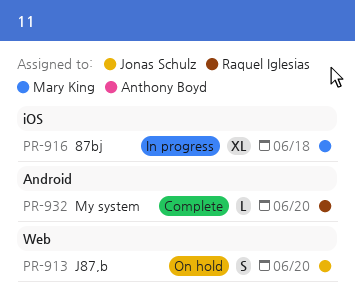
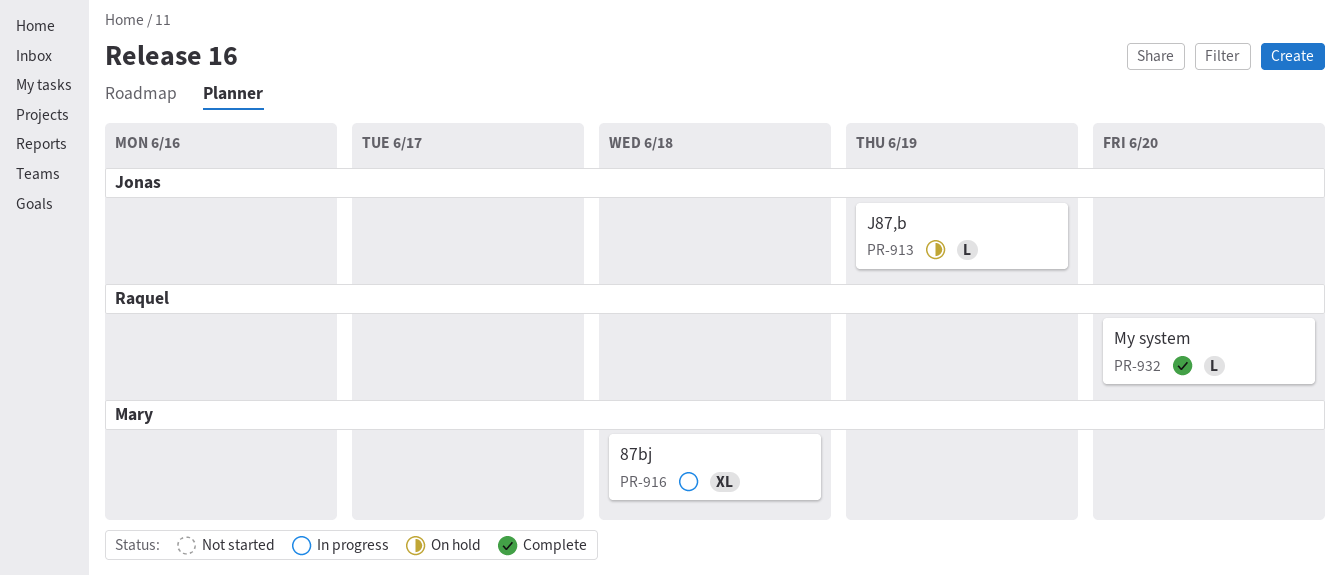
PR-913, estimate: S -> L
PR-913, due: Jun 20 -> Jun 19

